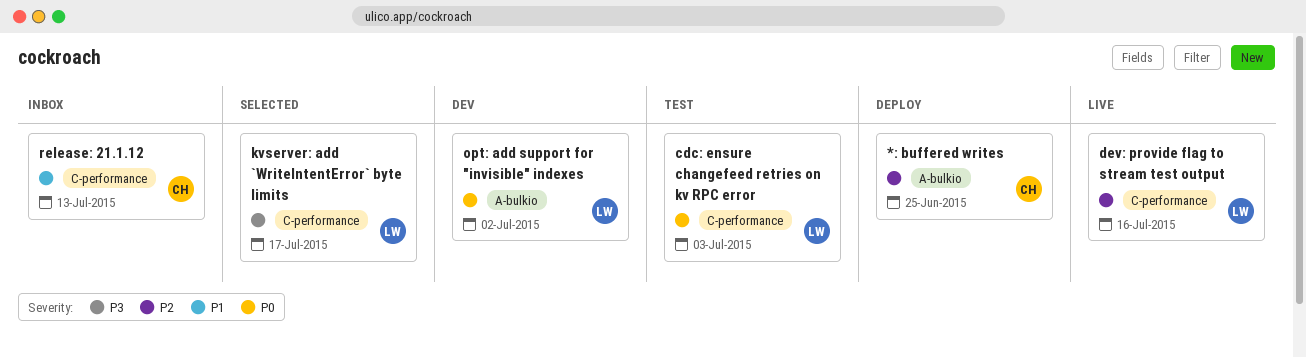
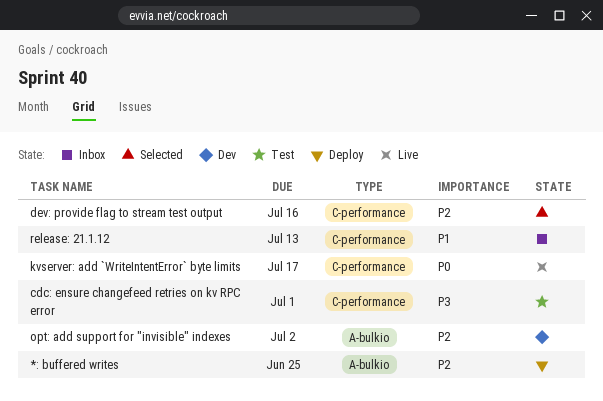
cdc: ensure changefeed retries on kv RPC error, priority: P0 -> P3
cdc: ensure changefeed retries on kv RPC error, due: Jul 3 -> Jul 1
dev: provide flag to stream test output, status: Live -> Selected
kvserver: add `WriteIntentError` byte limits, status: Selected -> Live
kvserver: add `WriteIntentError` byte limits, priority: P3 -> P0
opt: add support for "invisible" indexes, priority: P0 -> P2

